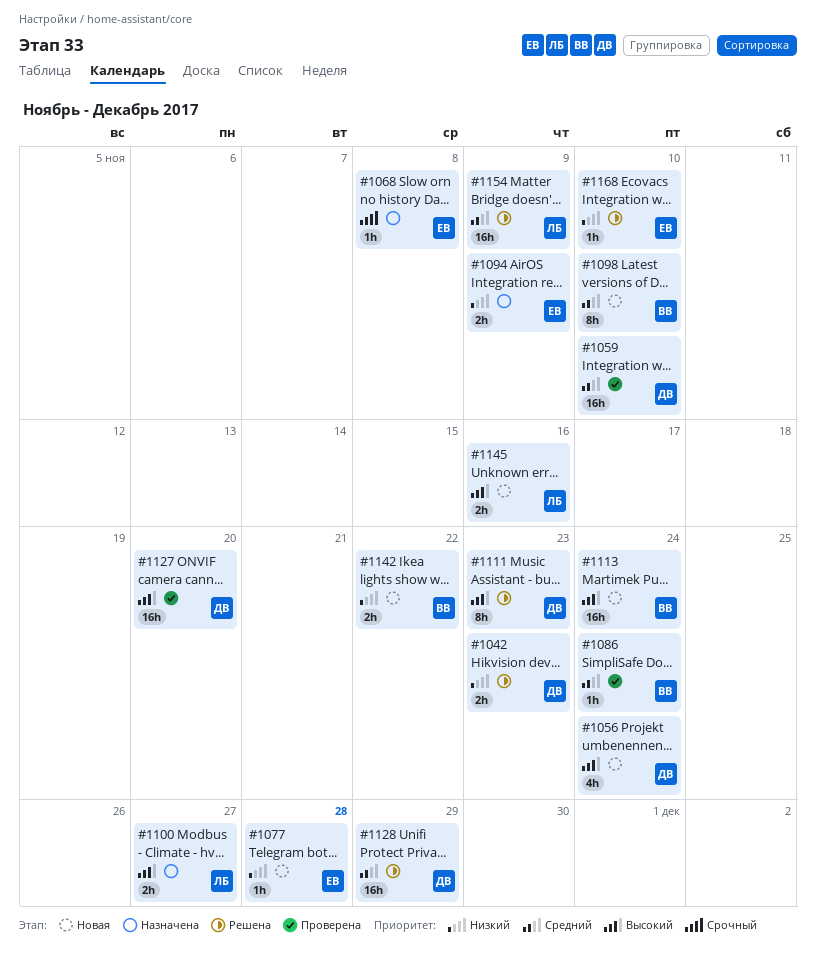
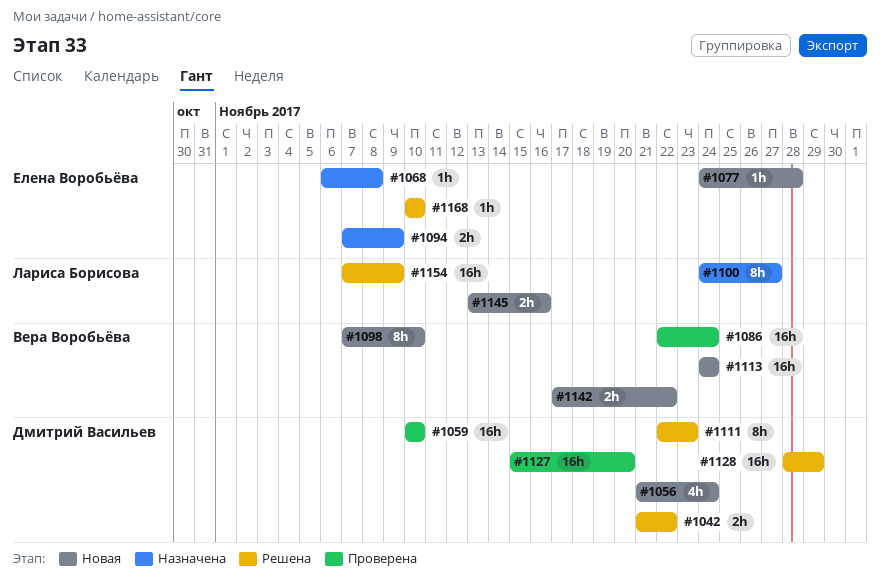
#1042, due: Nov 23 -> Nov 22
#1086, estimate: 1h -> 16h
#1100, estimate: 2h -> 8h

